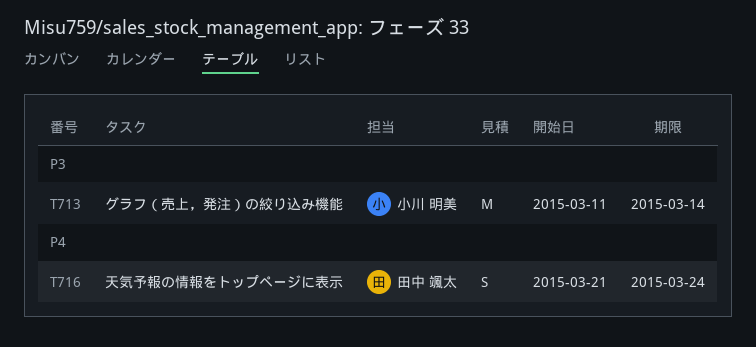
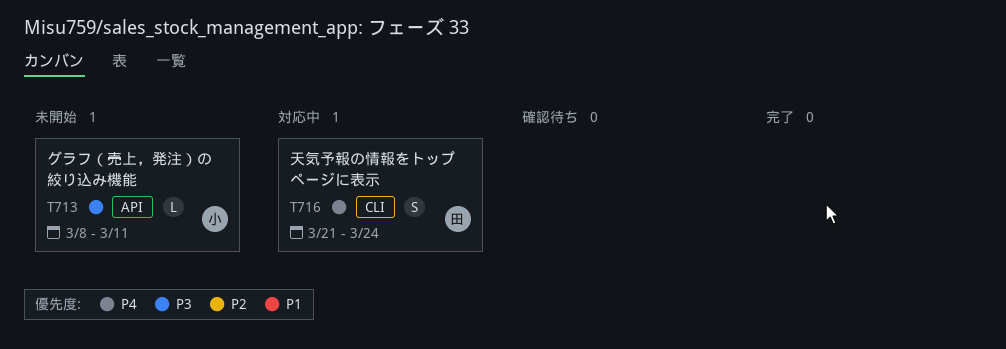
T713, estimate: M -> L
T713, start: Mar 11 -> Mar 8
T713, due: Mar 14 -> Mar 11

